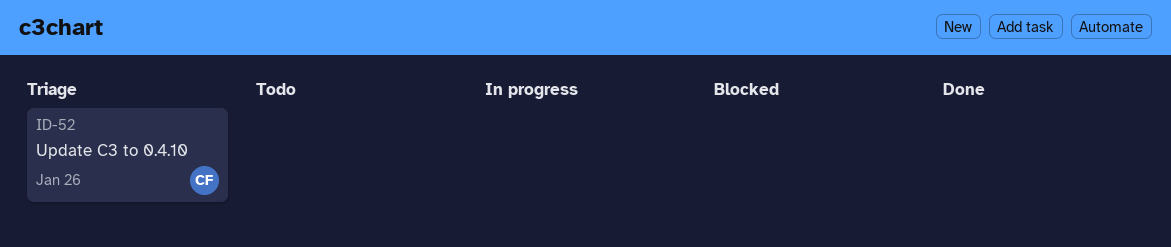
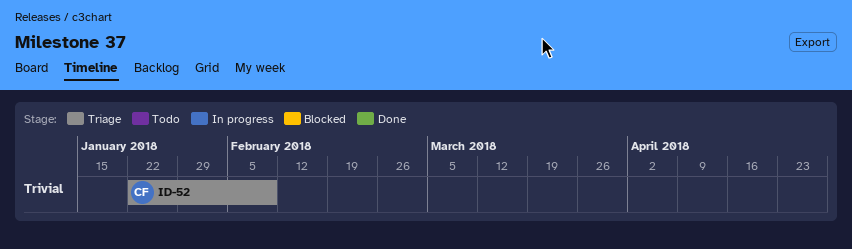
ID-52, due: Jan 26 -> Feb 9

